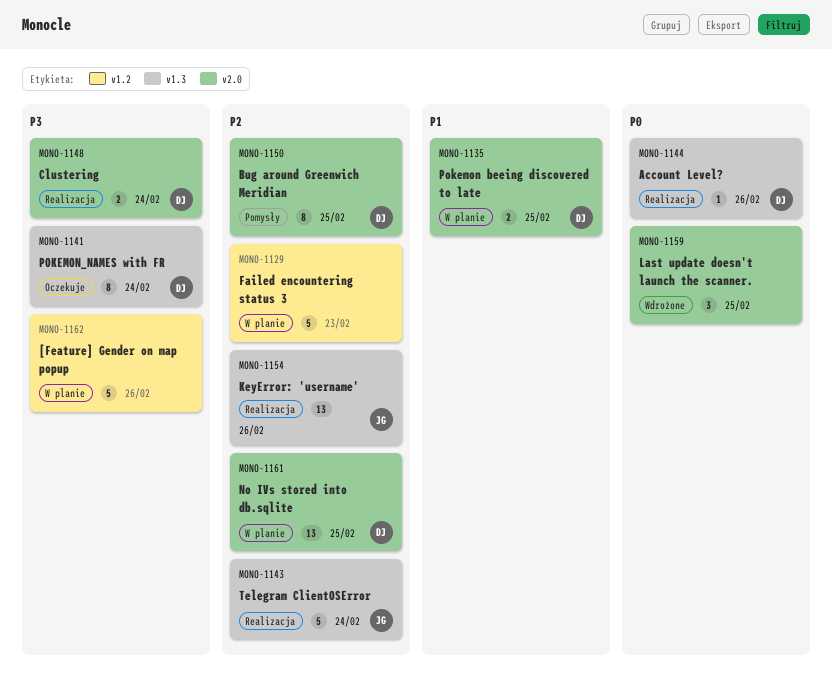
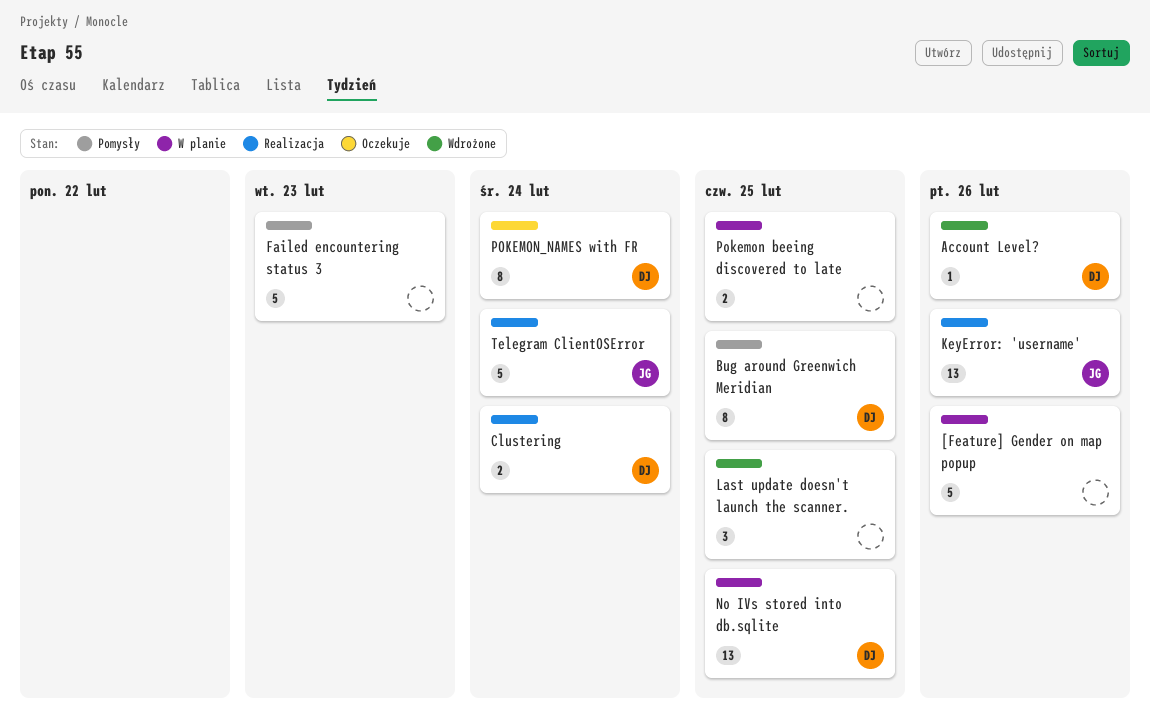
Account Level?, status: Realizacja -> Wdrożone
Failed encountering status 3, status: W planie -> Pomysły
Pokemon beeing discovered to late, owner: DJ -> none

